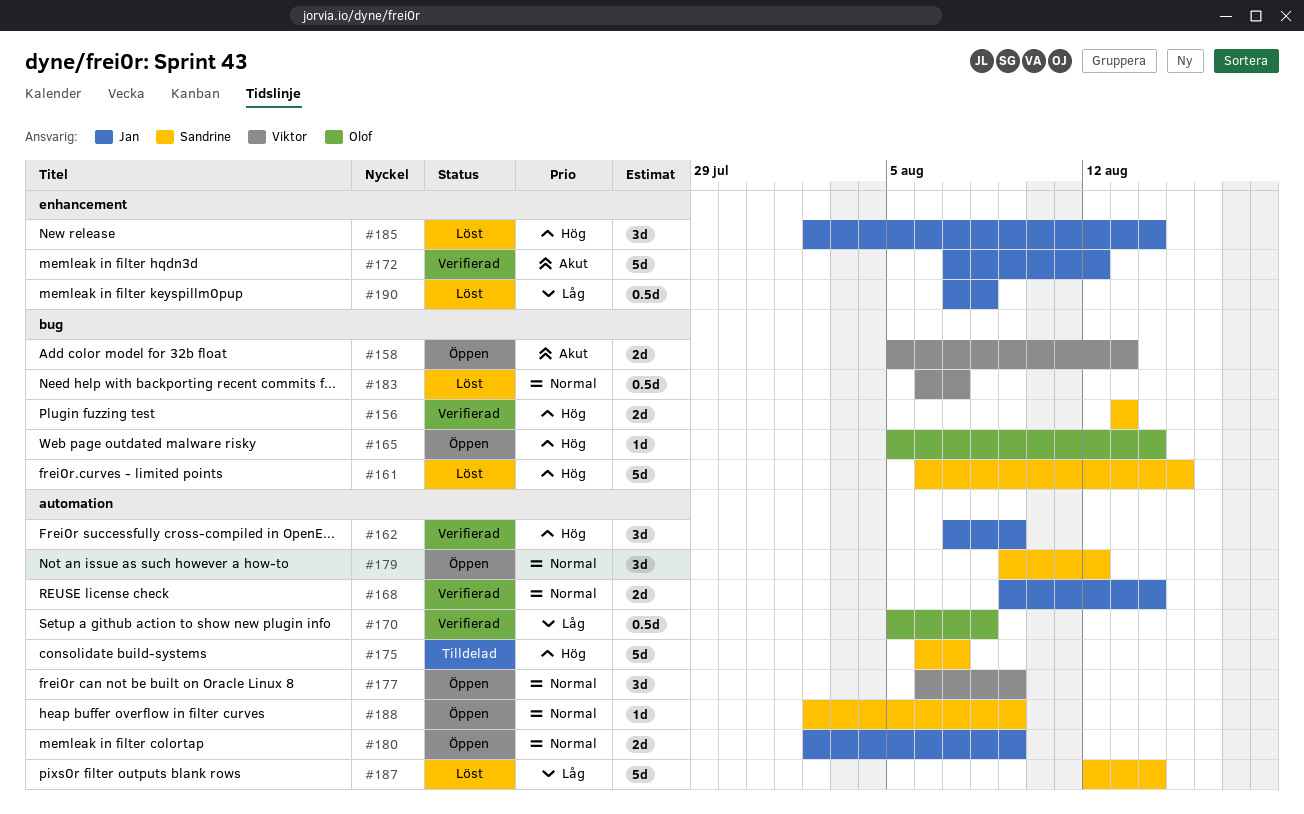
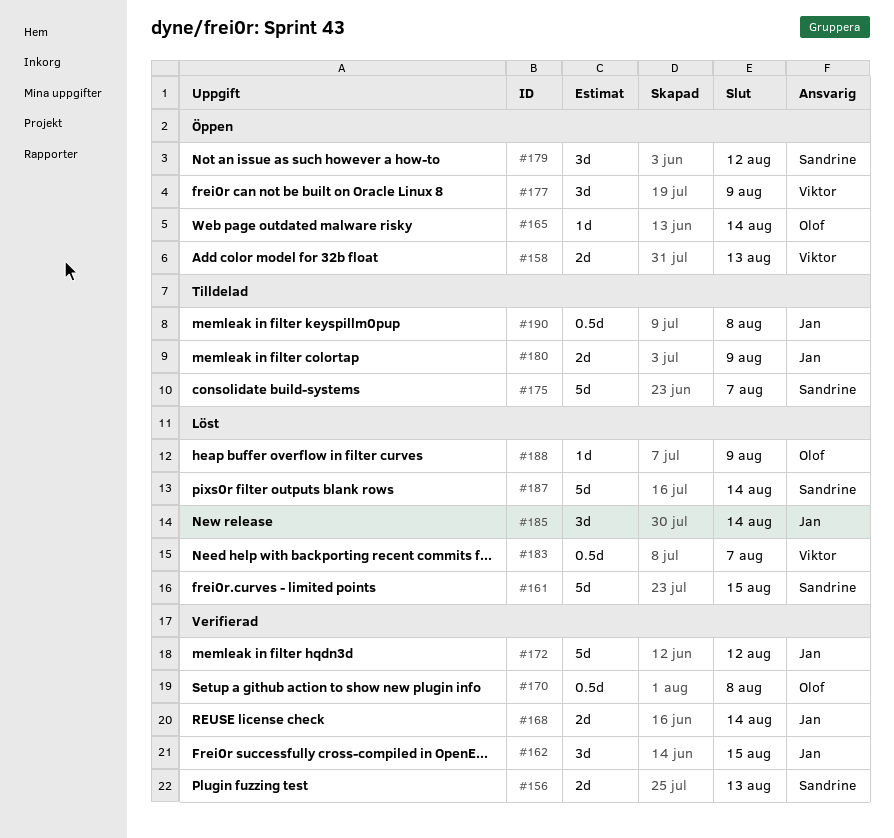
#162, due: Aug 9 -> Aug 15
#180, status: Öppen -> Tilldelad
#188, status: Öppen -> Löst
#188, owner: Sandrine -> Olof
#190, status: Löst -> Tilldelad

